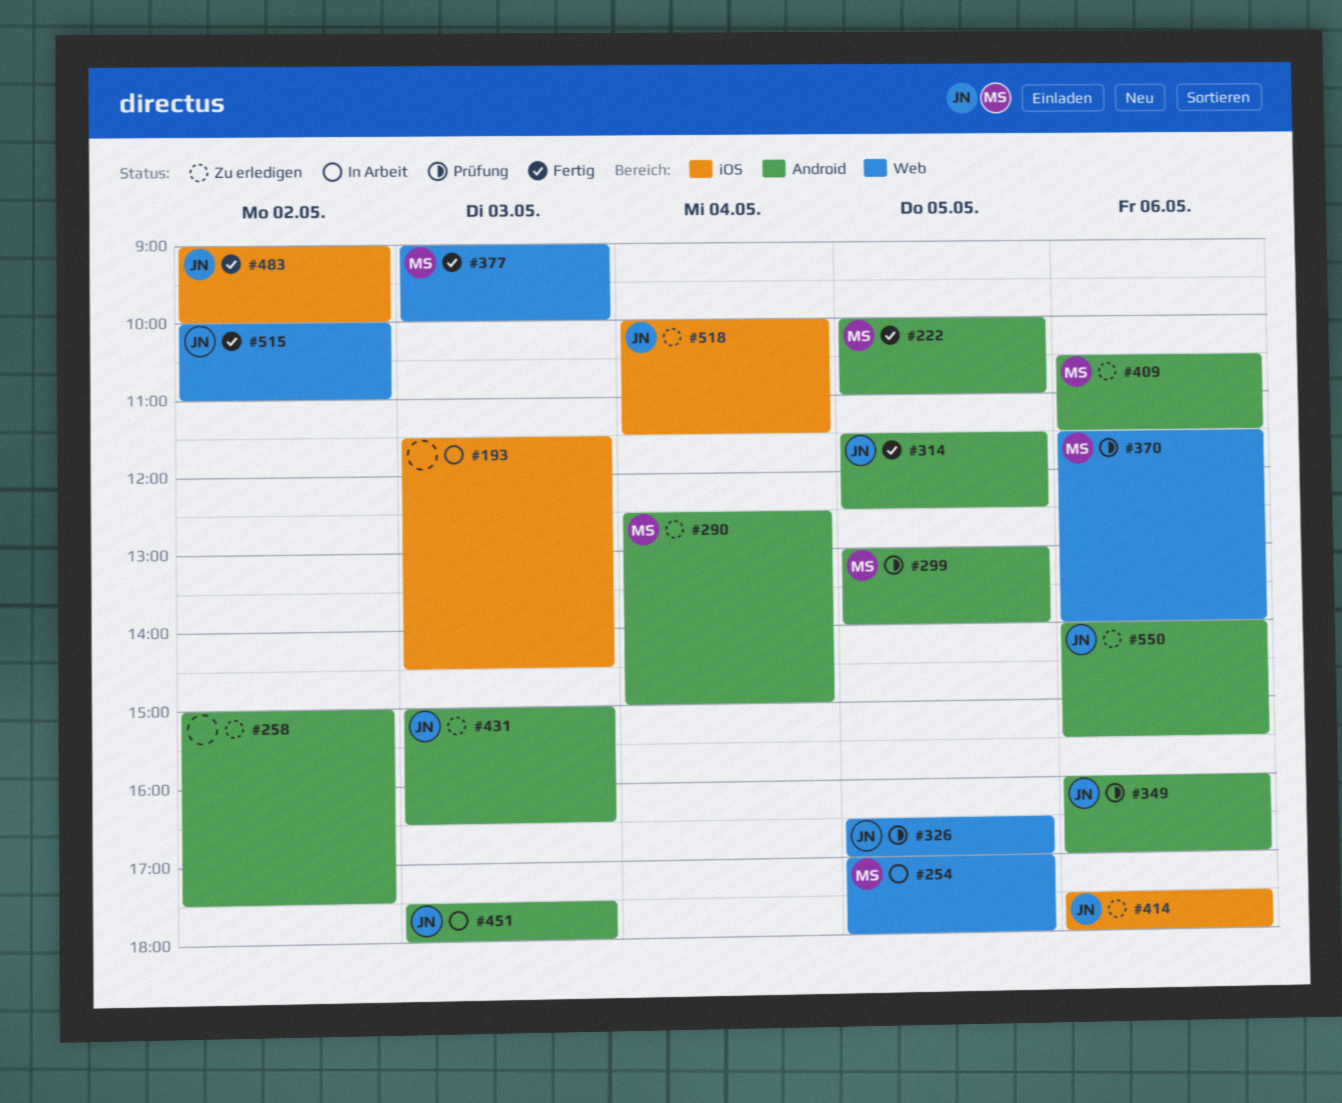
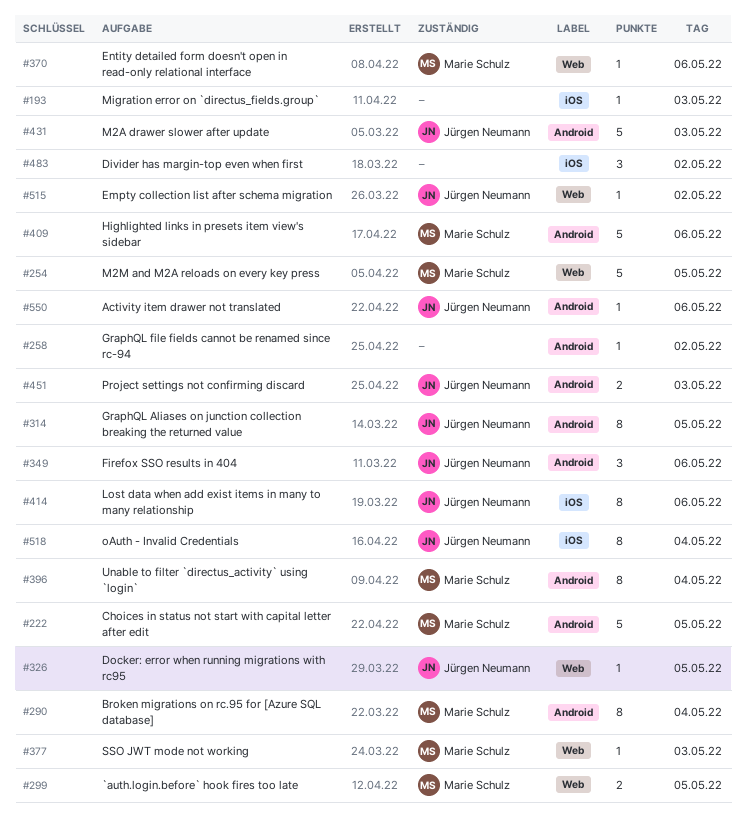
#299, label: Android -> Web
#396: none -> present
#483, owner: Jürgen Neumann -> none

